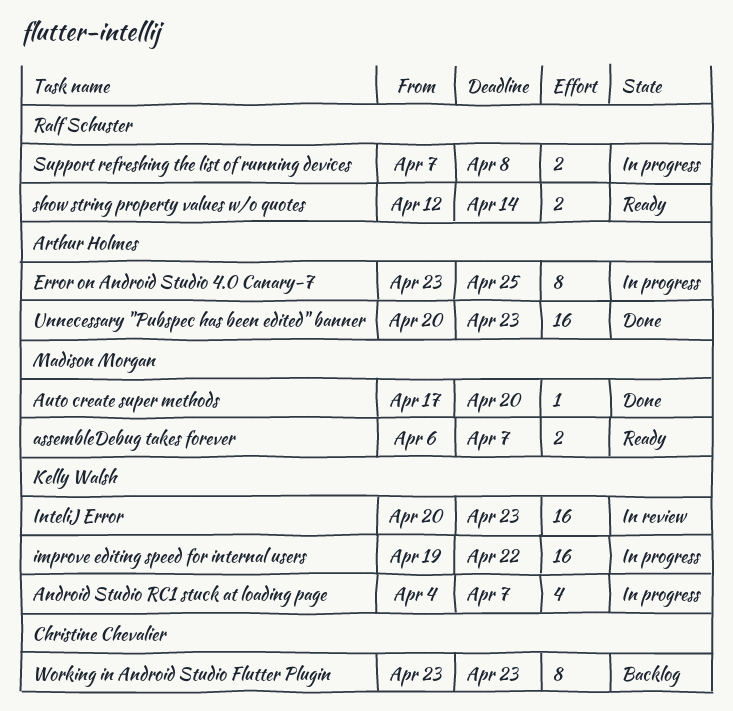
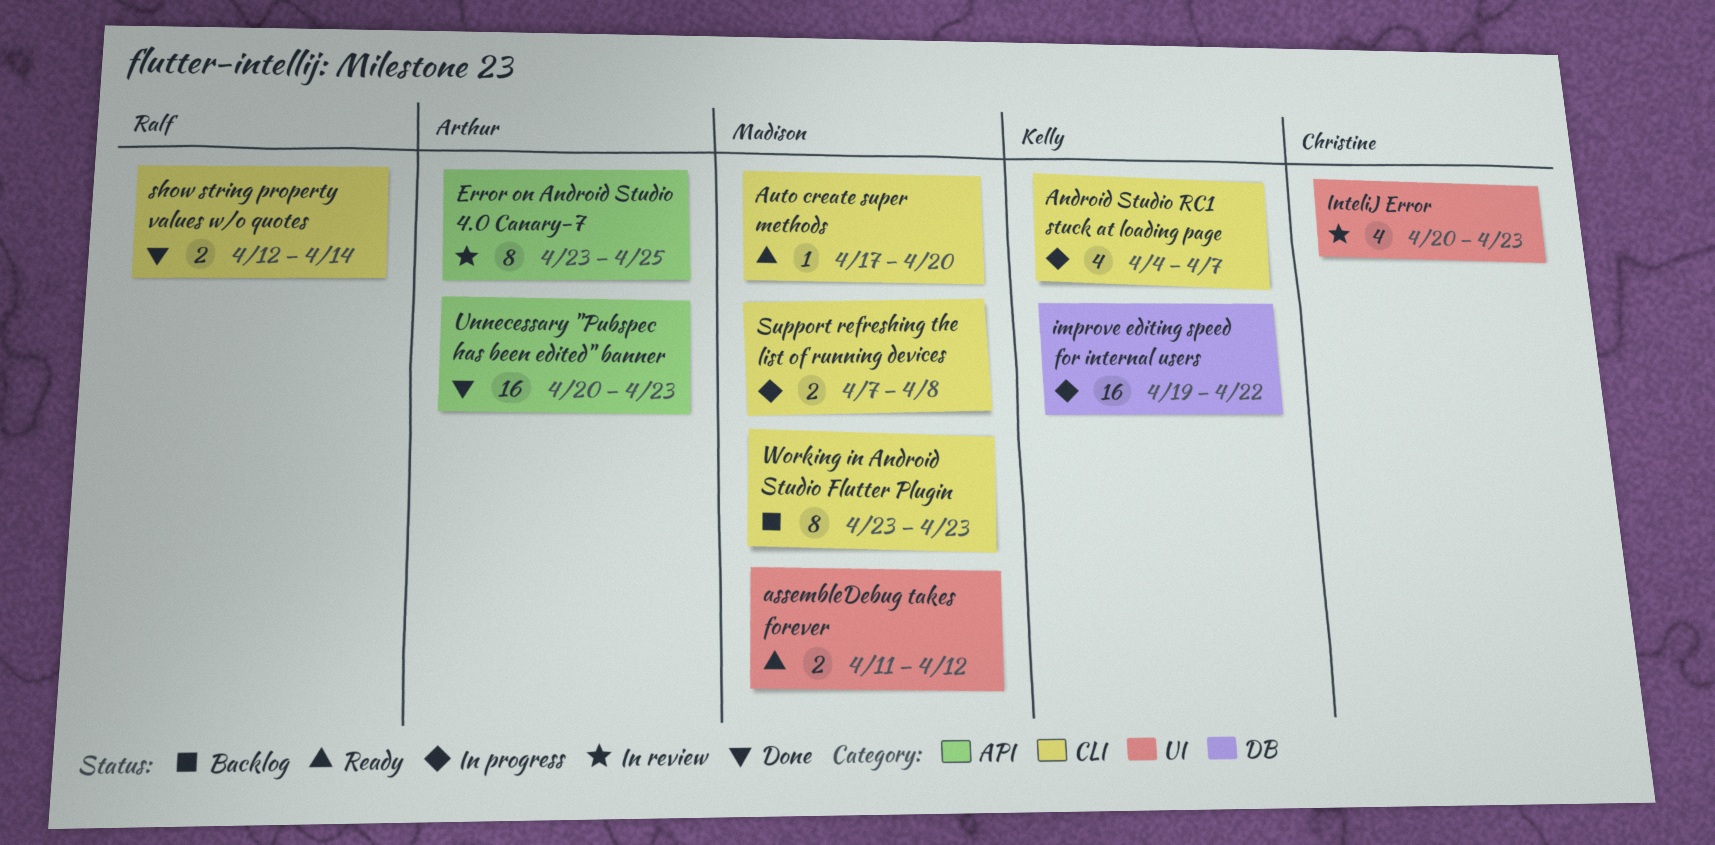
assembleDebug takes forever, start: Apr 6 -> Apr 11
assembleDebug takes forever, due: Apr 7 -> Apr 12
Auto create super methods, status: Done -> Ready
Error on Android Studio 4.0 Canary-7, status: In progress -> In review
InteliJ Error, owner: Kelly Walsh -> Christine Chevalier
InteliJ Error, estimate: 16 -> 4
show string property values w/o quotes, status: Ready -> Done
Support refreshing the list of running devices, owner: Ralf Schuster -> Madison Morgan
Working in Android Studio Flutter Plugin, owner: Christine Chevalier -> Madison Morgan

